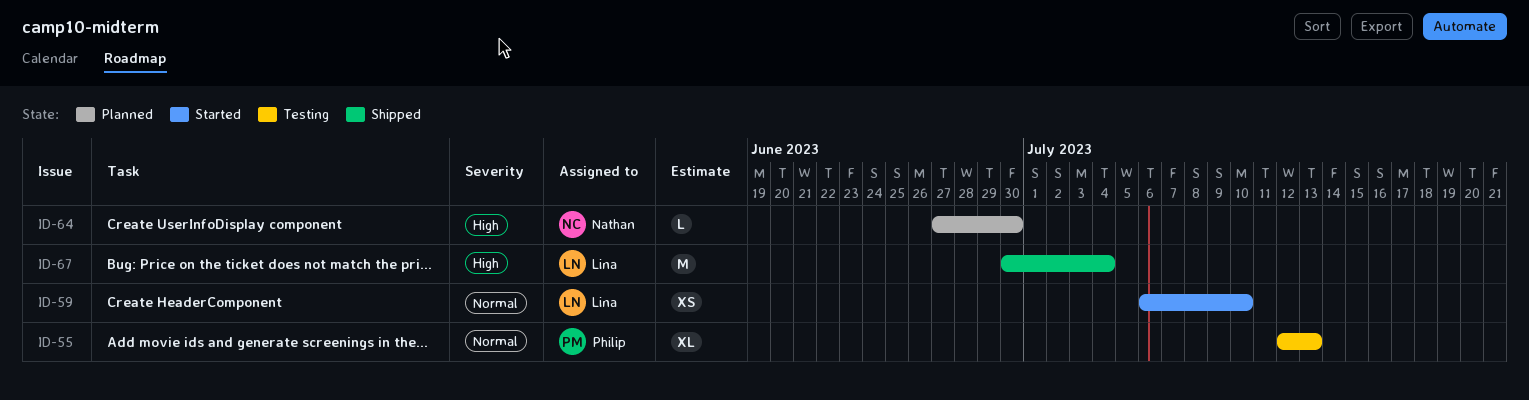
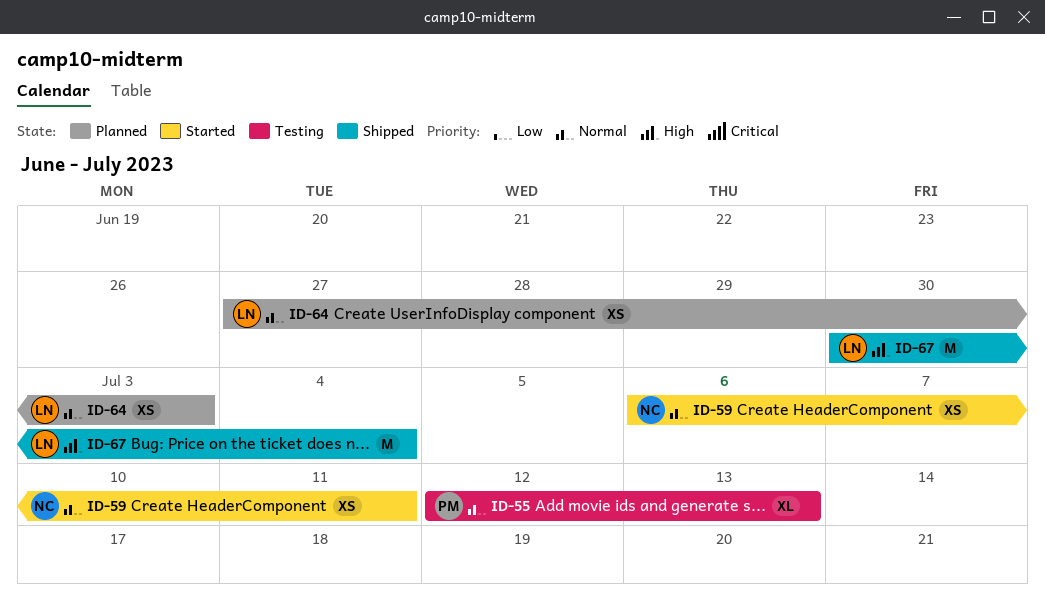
ID-59, owner: Lina -> Nathan
ID-59, due: Jul 10 -> Jul 11
ID-64, owner: Nathan -> Lina
ID-64, priority: High -> Normal
ID-64, estimate: L -> XS
ID-64, due: Jun 30 -> Jul 3

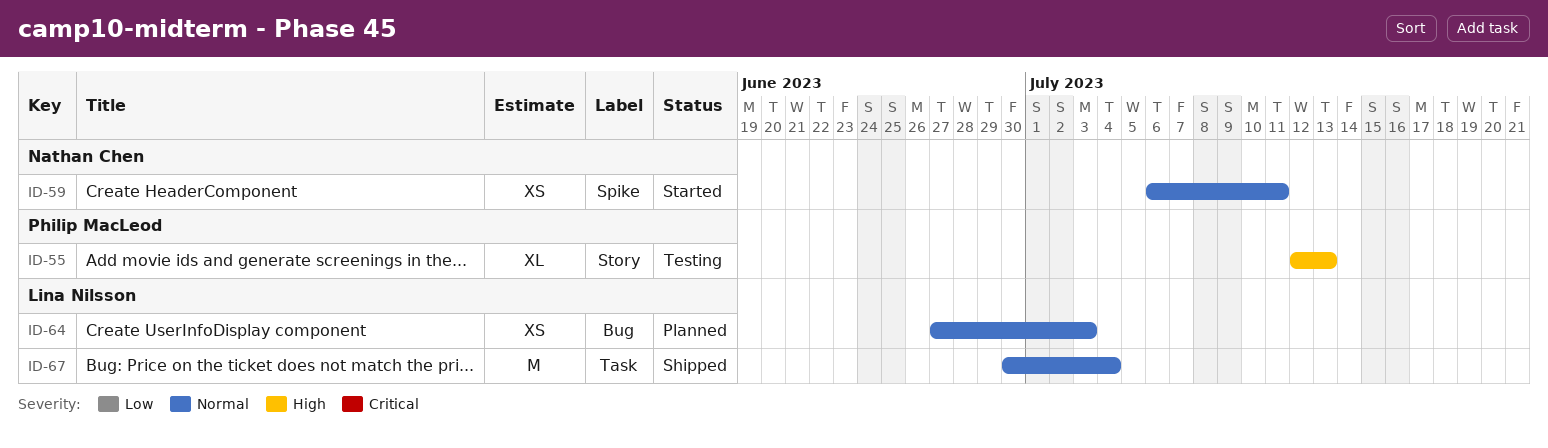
ID-55, priority: Normal -> High
ID-67, priority: High -> Normal

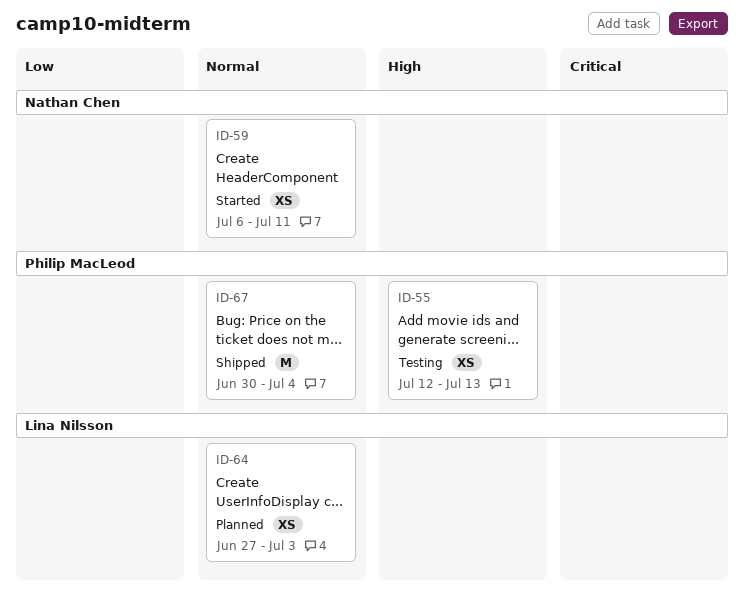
ID-55, estimate: XL -> XS
ID-67, owner: Lina Nilsson -> Philip MacLeod

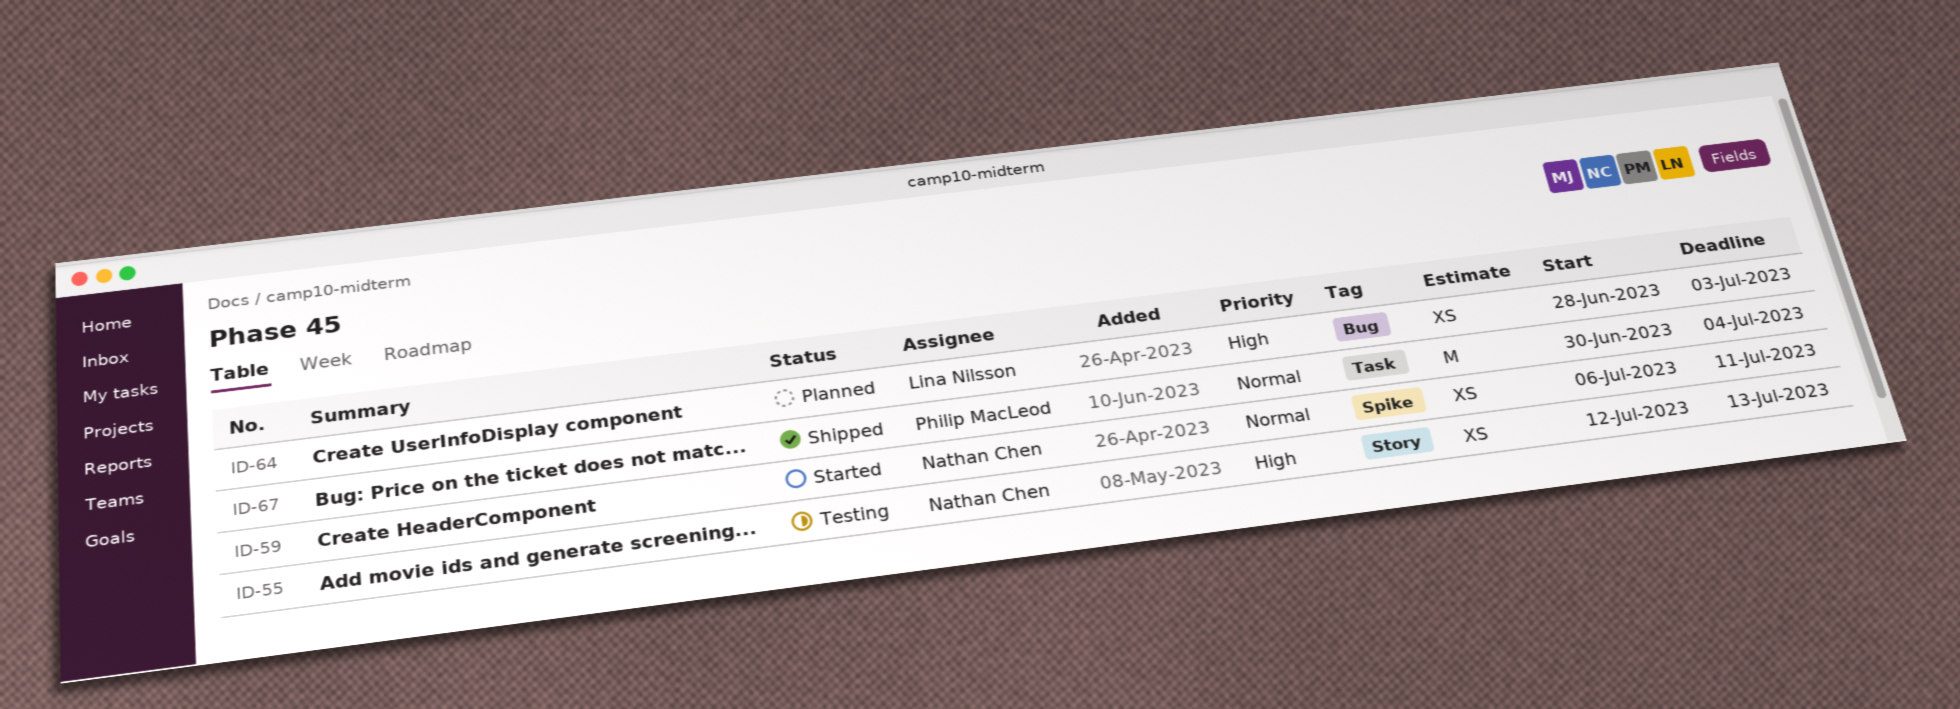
ID-55, owner: Philip MacLeod -> Nathan Chen
ID-64, priority: Normal -> High
ID-64, start: Jun 27 -> Jun 28

